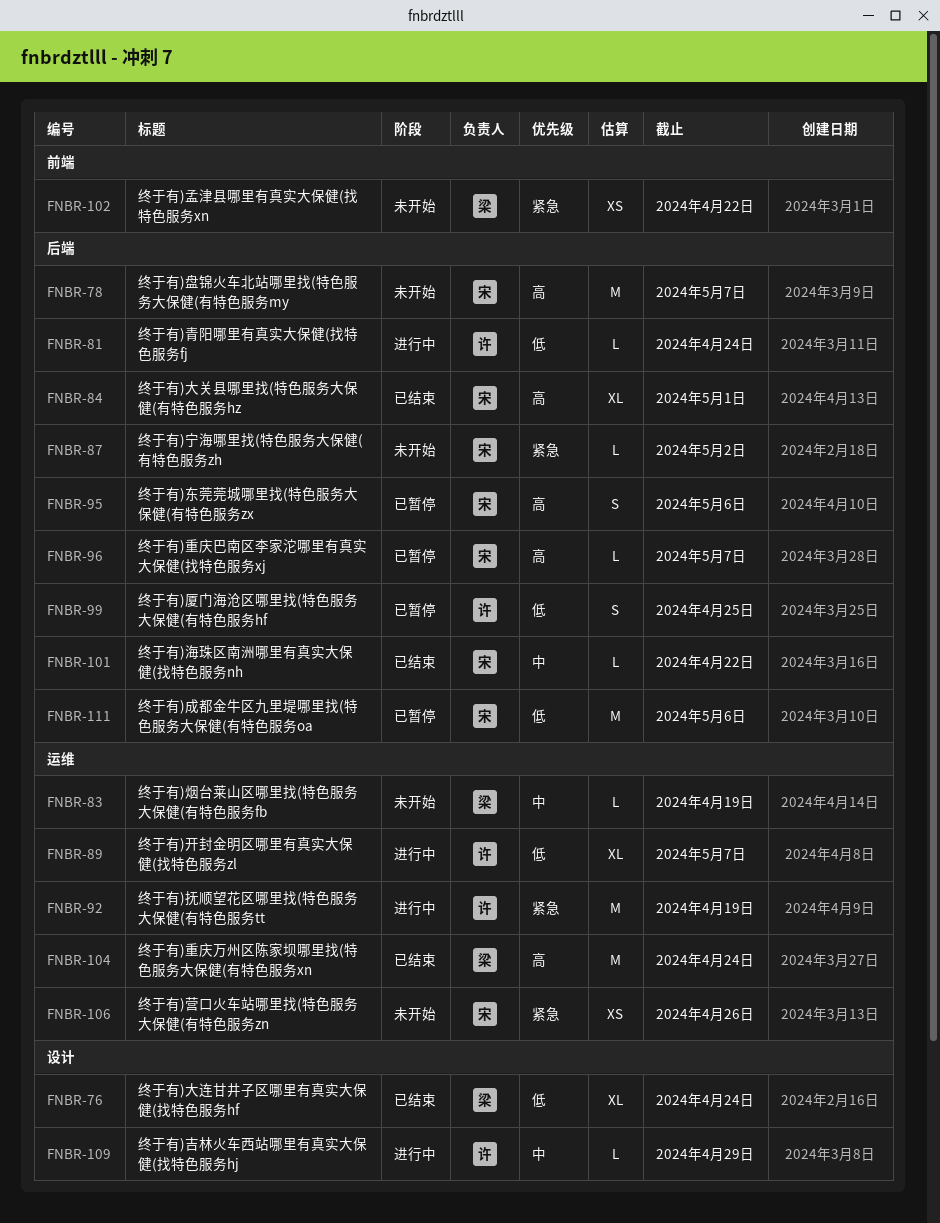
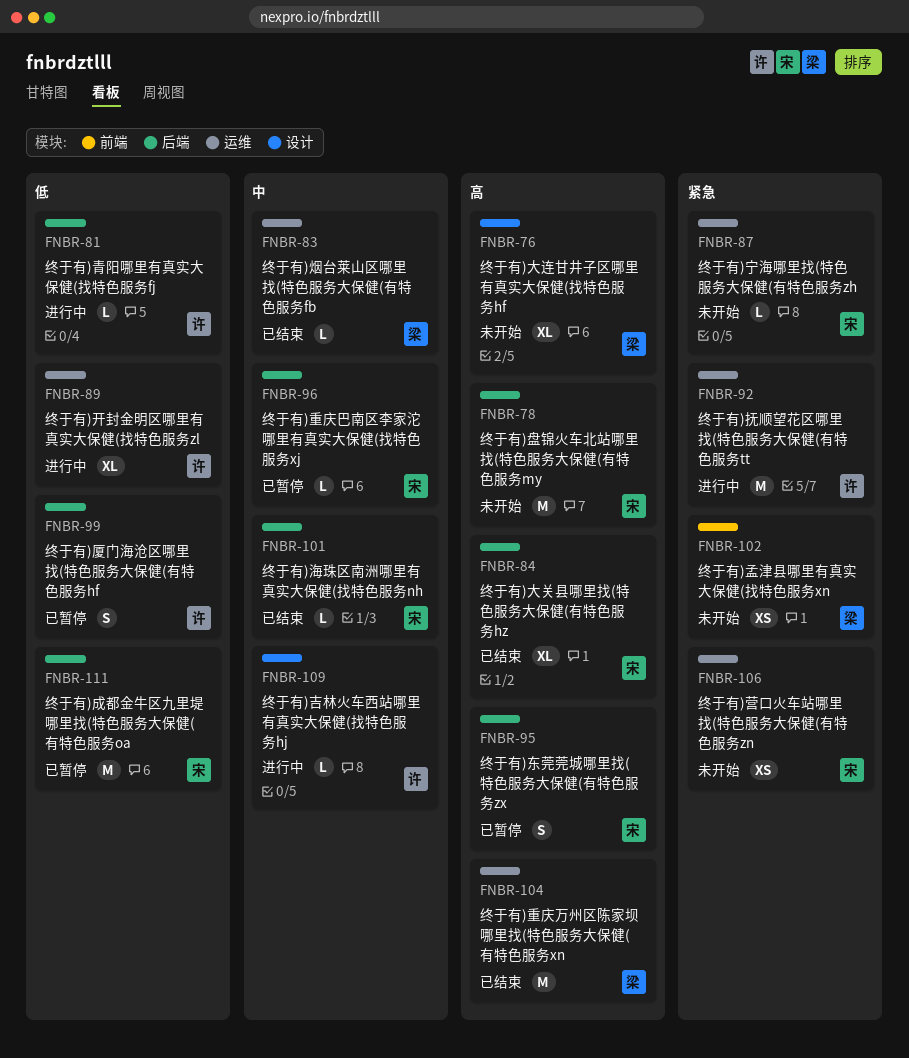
FNBR-76, status: 已结束 -> 未开始
FNBR-76, priority: 低 -> 高
FNBR-83, status: 未开始 -> 已结束
FNBR-87, label: 后端 -> 运维
FNBR-96, priority: 高 -> 中

